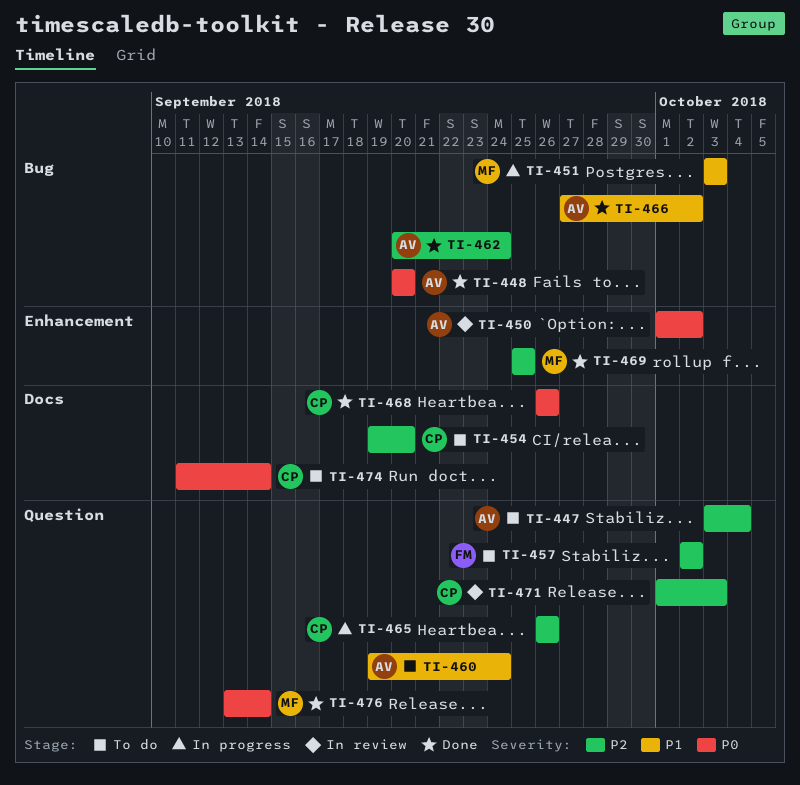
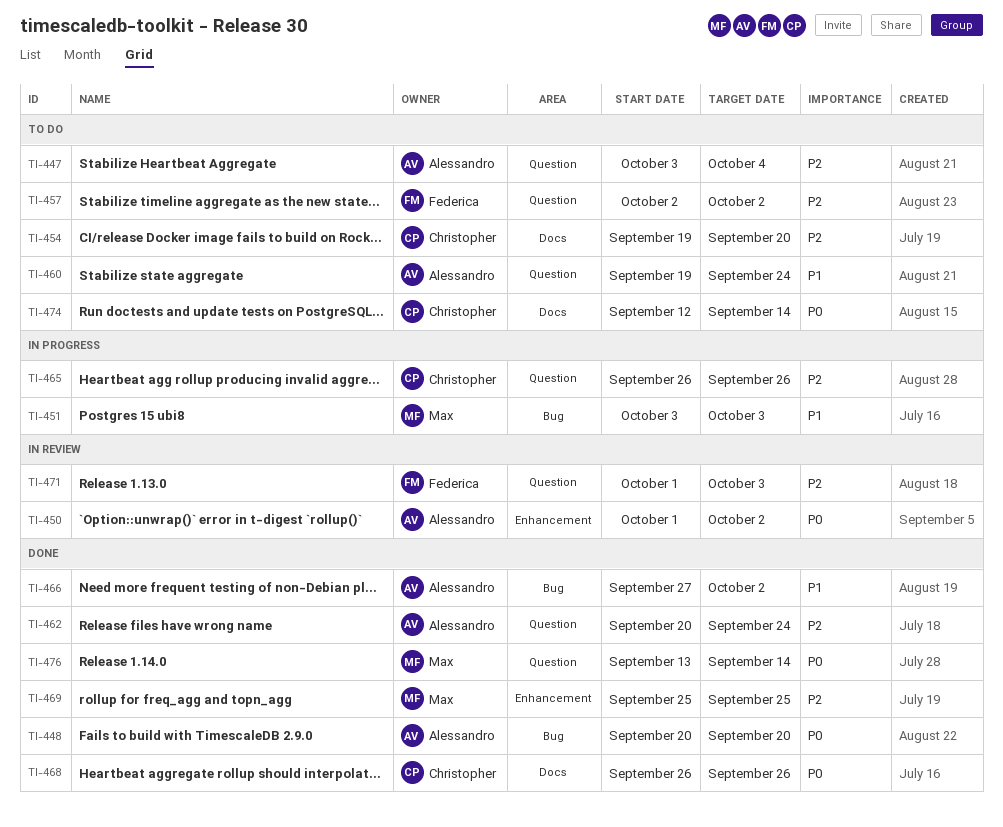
TI-462, label: Bug -> Question
TI-471, owner: Christopher -> Federica
TI-474, start: Sep 11 -> Sep 12

